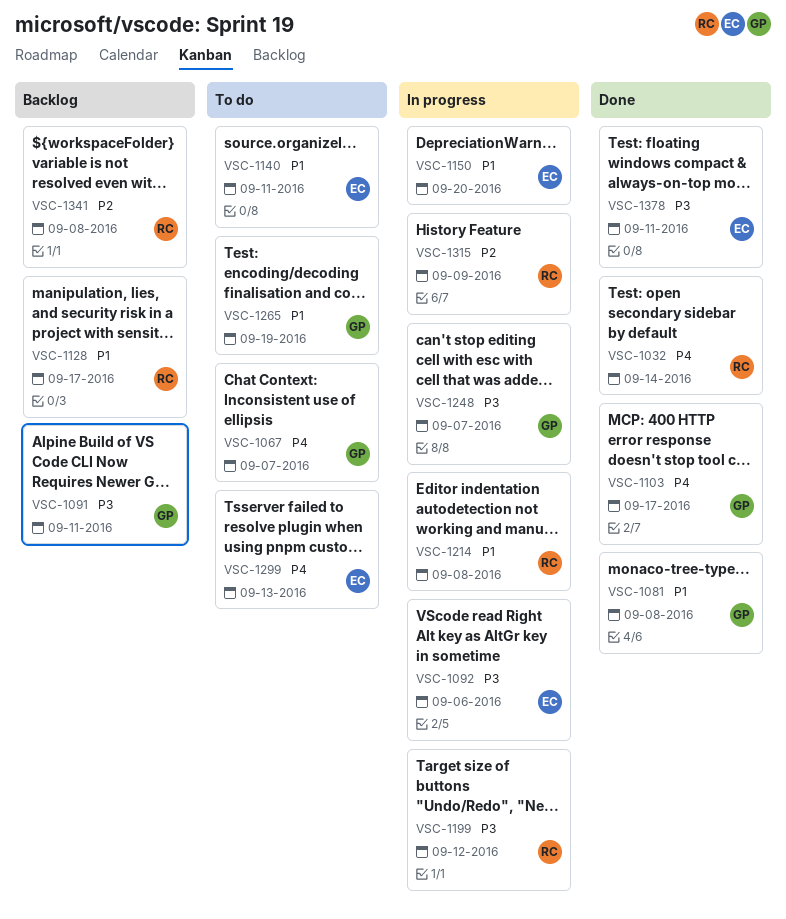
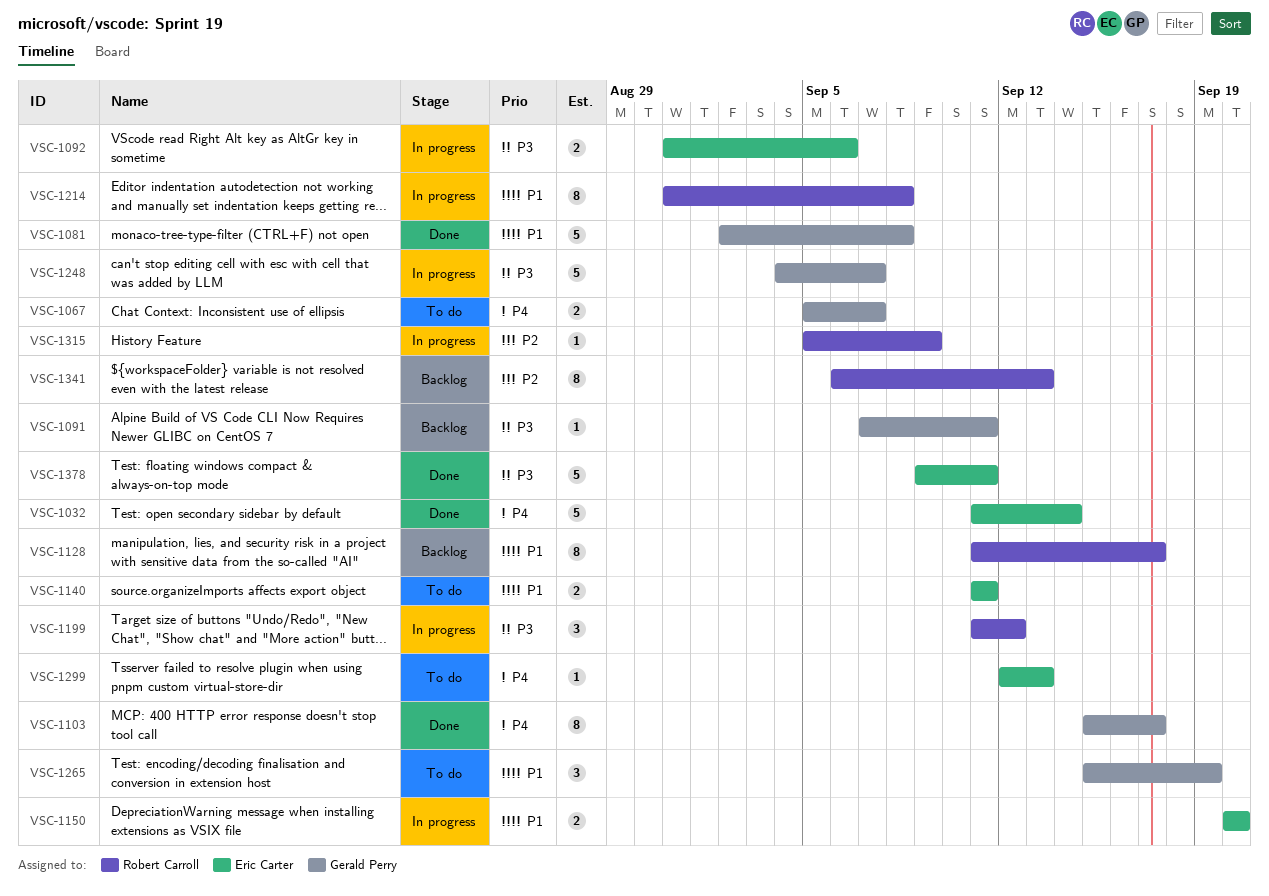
VSC-1032, owner: Robert Carroll -> Eric Carter
VSC-1341, due: Sep 8 -> Sep 13

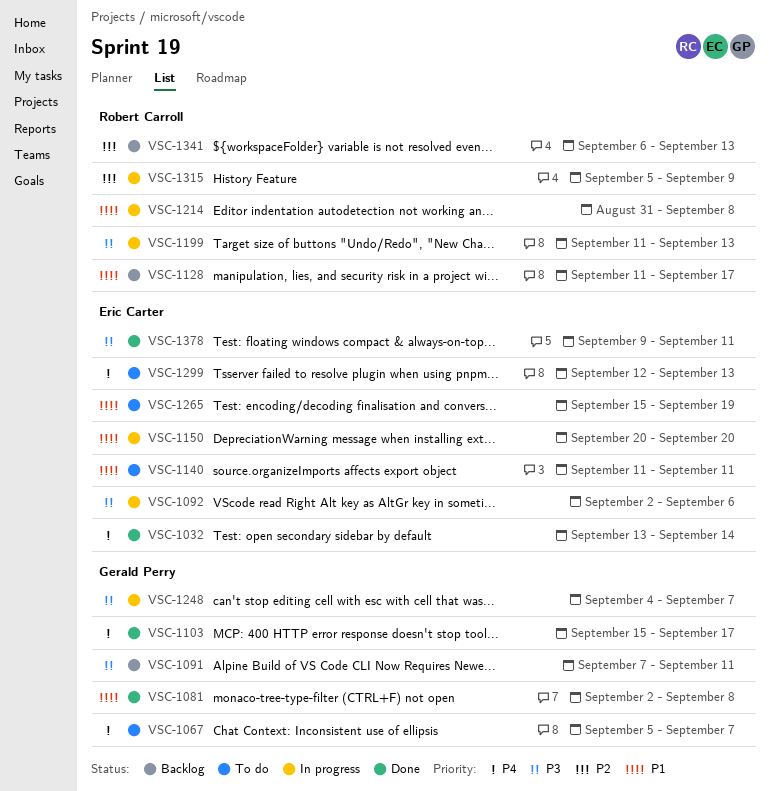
VSC-1032, start: Sep 11 -> Sep 13
VSC-1092, start: Aug 31 -> Sep 2
VSC-1199, due: Sep 12 -> Sep 13
VSC-1265, owner: Gerald Perry -> Eric Carter

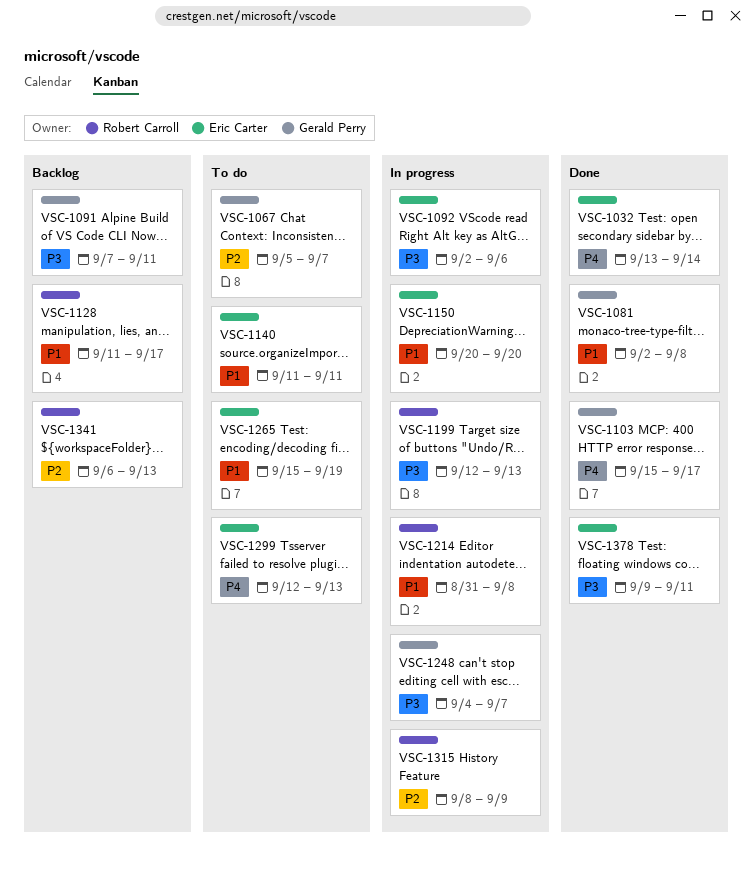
VSC-1067, priority: P4 -> P2
VSC-1199, start: Sep 11 -> Sep 12
VSC-1315, start: Sep 5 -> Sep 8

